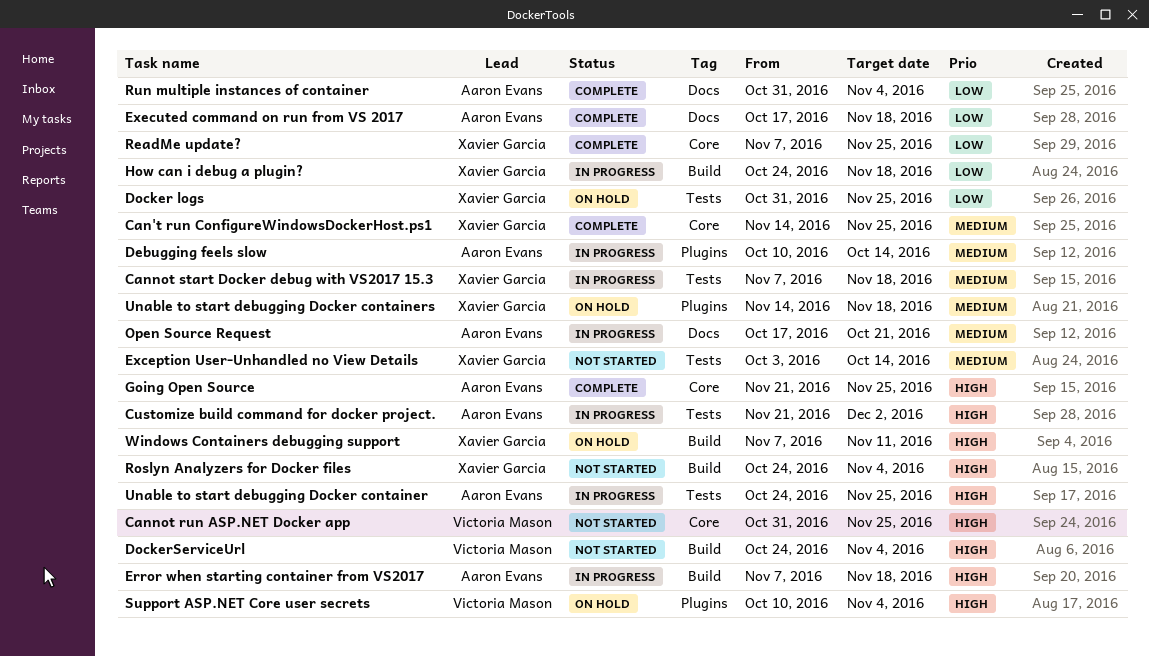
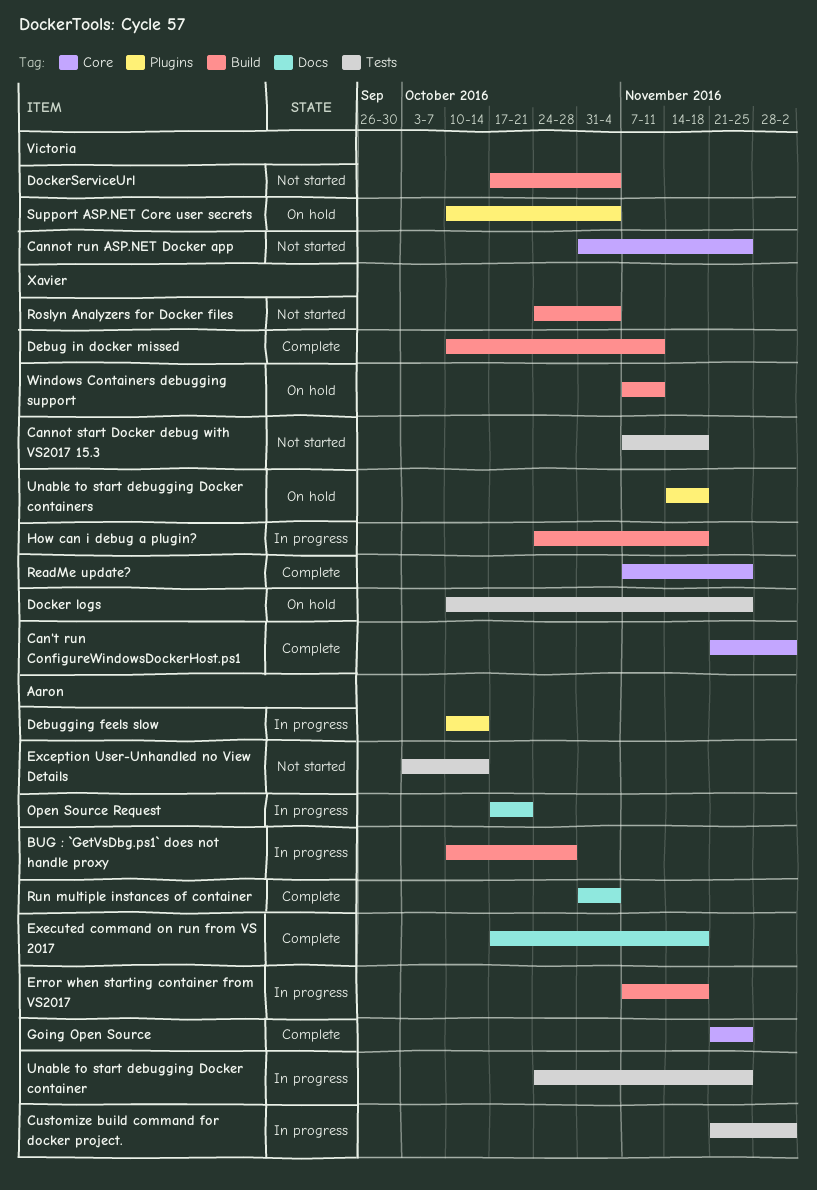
BUG : `GetVsDbg.ps1` does not handle proxy: none -> present
Can't run ConfigureWindowsDockerHost.ps1, start: Nov 14 -> Nov 21
Can't run ConfigureWindowsDockerHost.ps1, due: Nov 25 -> Dec 2
Cannot start Docker debug with VS2017 15.3, status: In progress -> Not started
Debug in docker missed: none -> present
Docker logs, start: Oct 31 -> Oct 10
DockerServiceUrl, start: Oct 24 -> Oct 17
Exception User-Unhandled no View Details, owner: Xavier Garcia -> Aaron Evans

